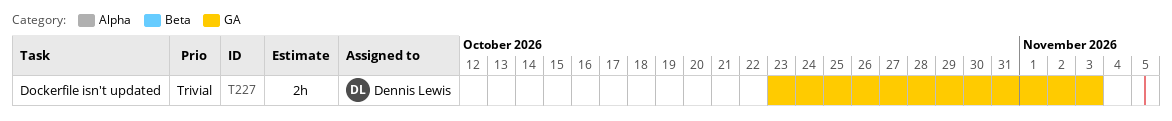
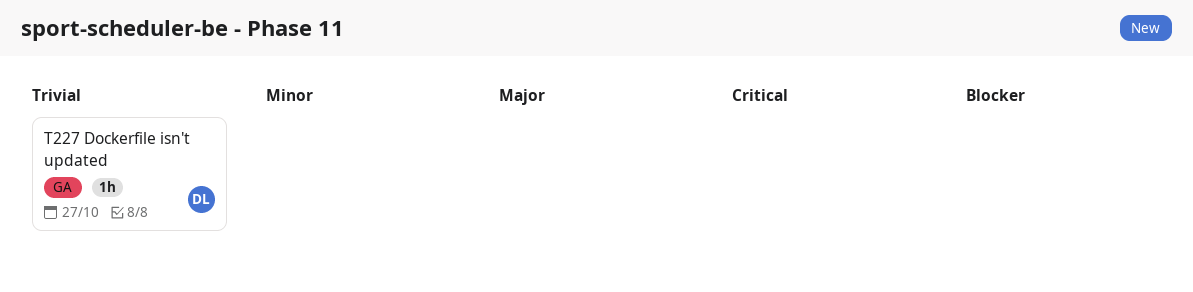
T227, estimate: 2h -> 1h
T227, due: Nov 3 -> Oct 27

